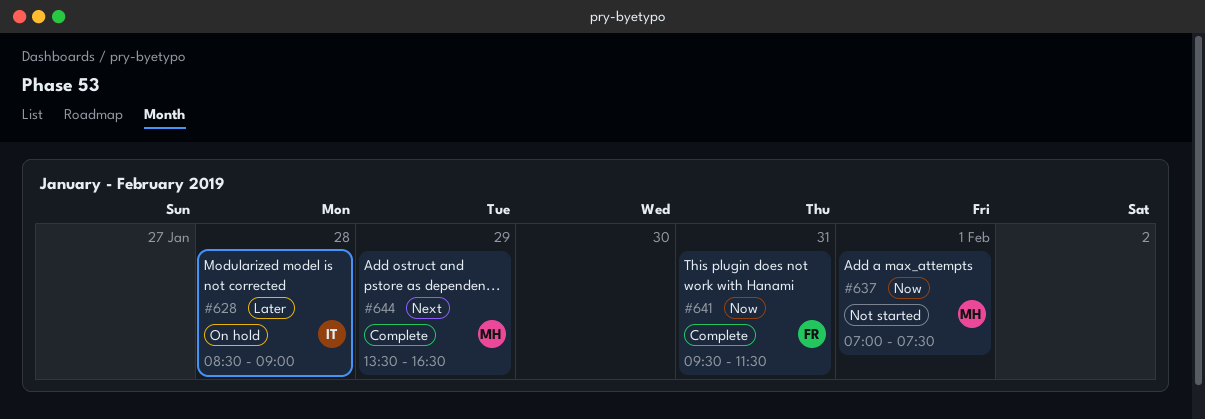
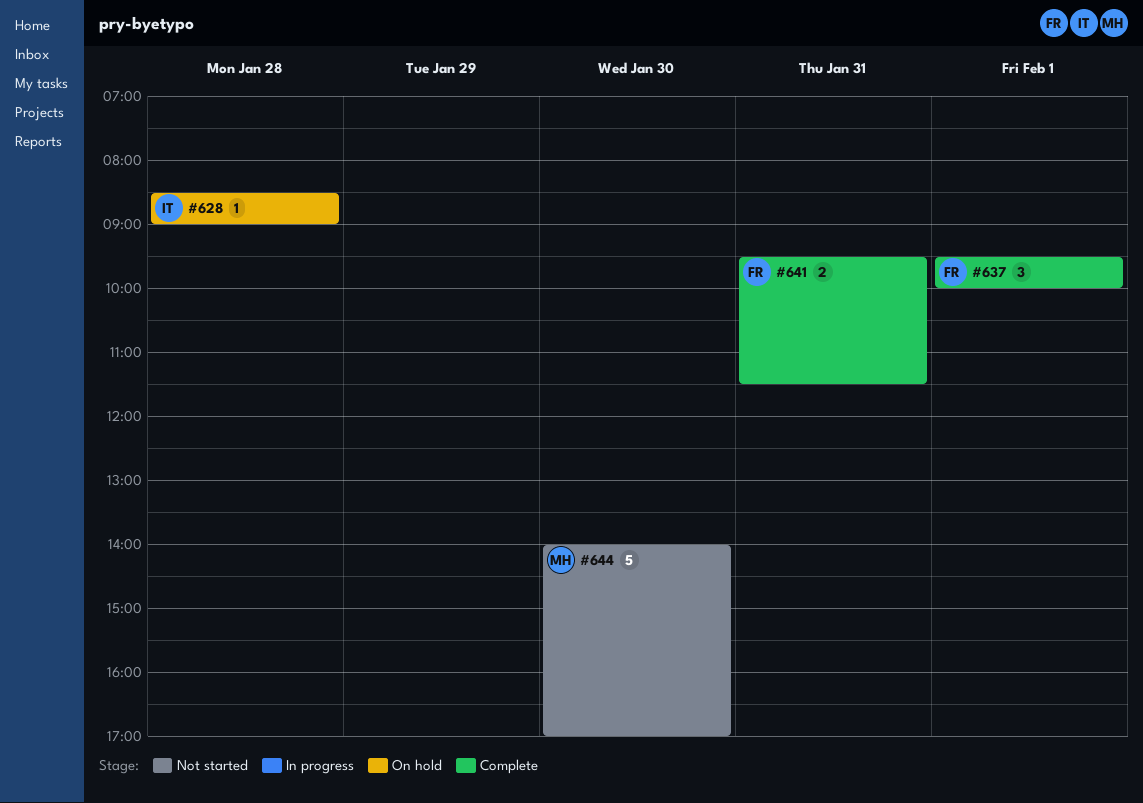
#637, status: Not started -> Complete
#637, owner: MH -> FR
#637, begins: 07:00 -> 09:30
#637, ends: 07:30 -> 10:00
#644, status: Complete -> Not started
#644, day: Jan 29 -> Jan 30
#644, begins: 13:30 -> 14:00
#644, ends: 16:30 -> 17:00

